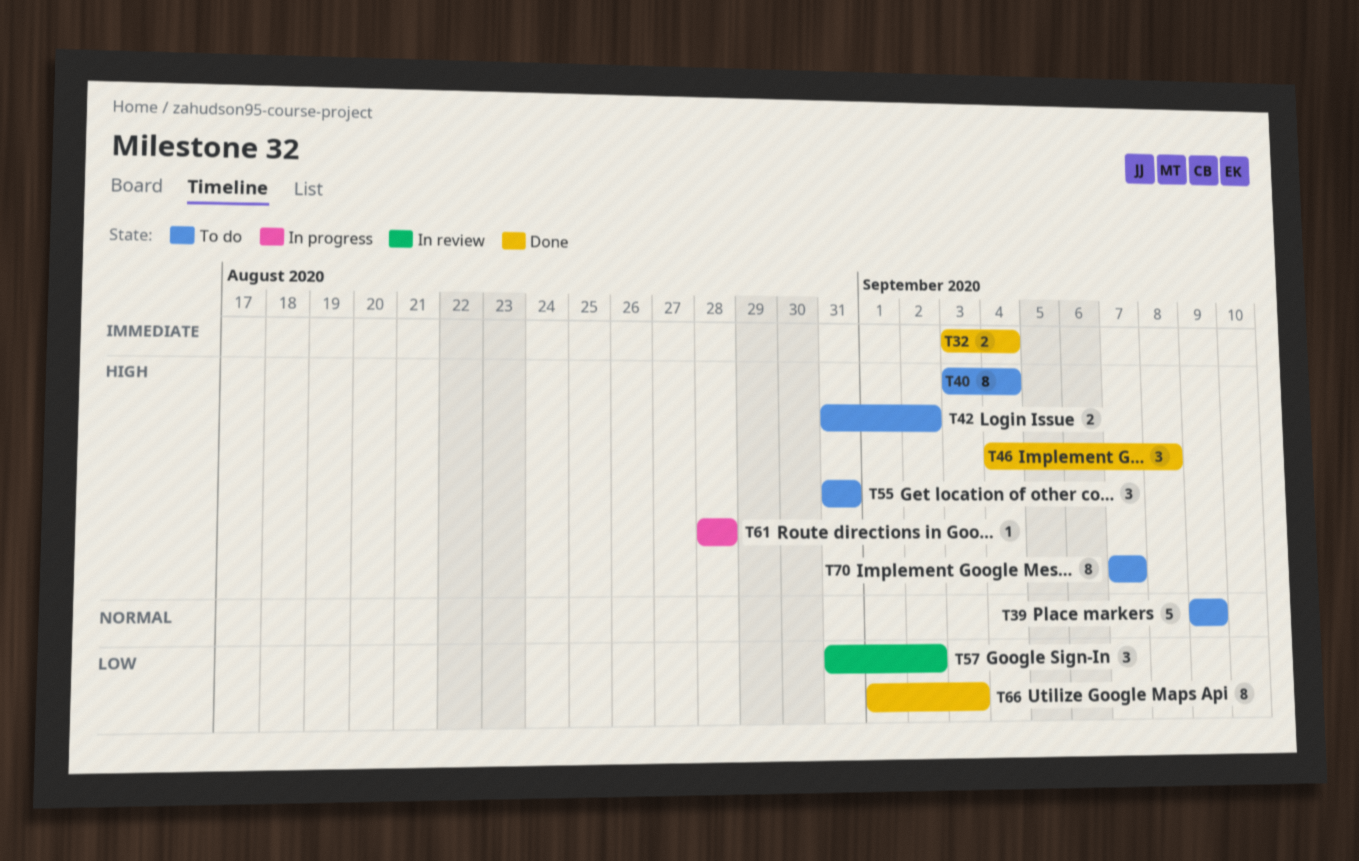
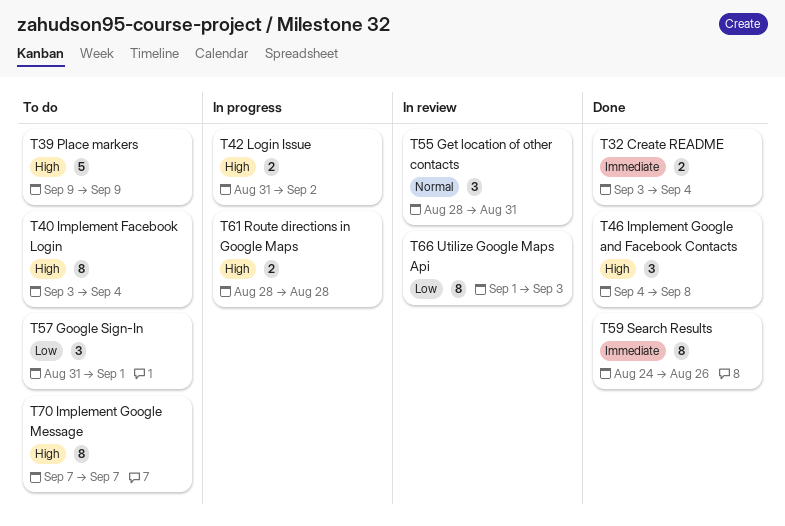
T39, priority: Normal -> High
T42, status: To do -> In progress
T55, status: To do -> In review
T55, priority: High -> Normal
T55, start: Aug 31 -> Aug 28
T57, status: In review -> To do
T57, due: Sep 2 -> Sep 1
T59: none -> present
T61, estimate: 1 -> 2
T66, status: Done -> In review

